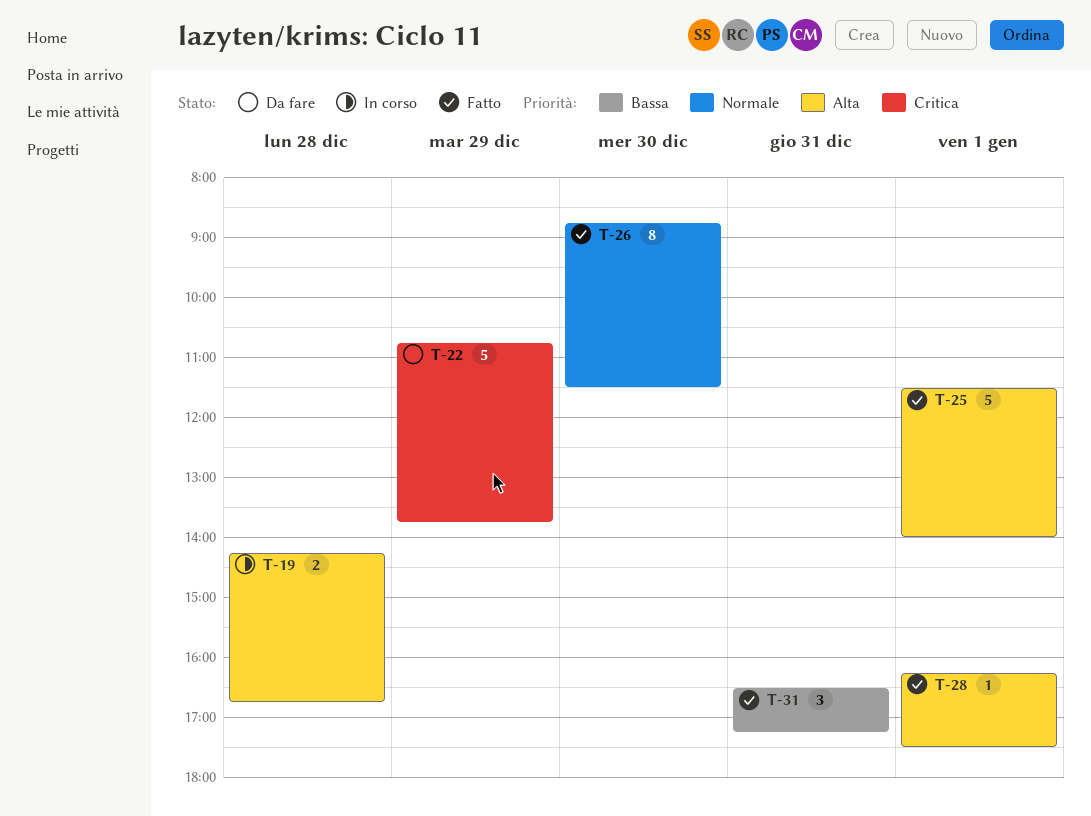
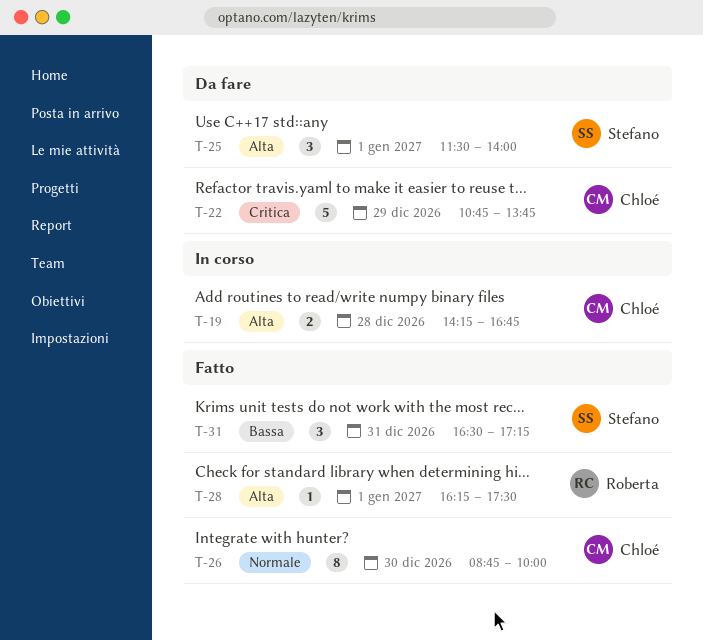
T-25, status: Fatto -> Da fare
T-25, estimate: 5 -> 3
T-26, ends: 11:30 -> 10:00

